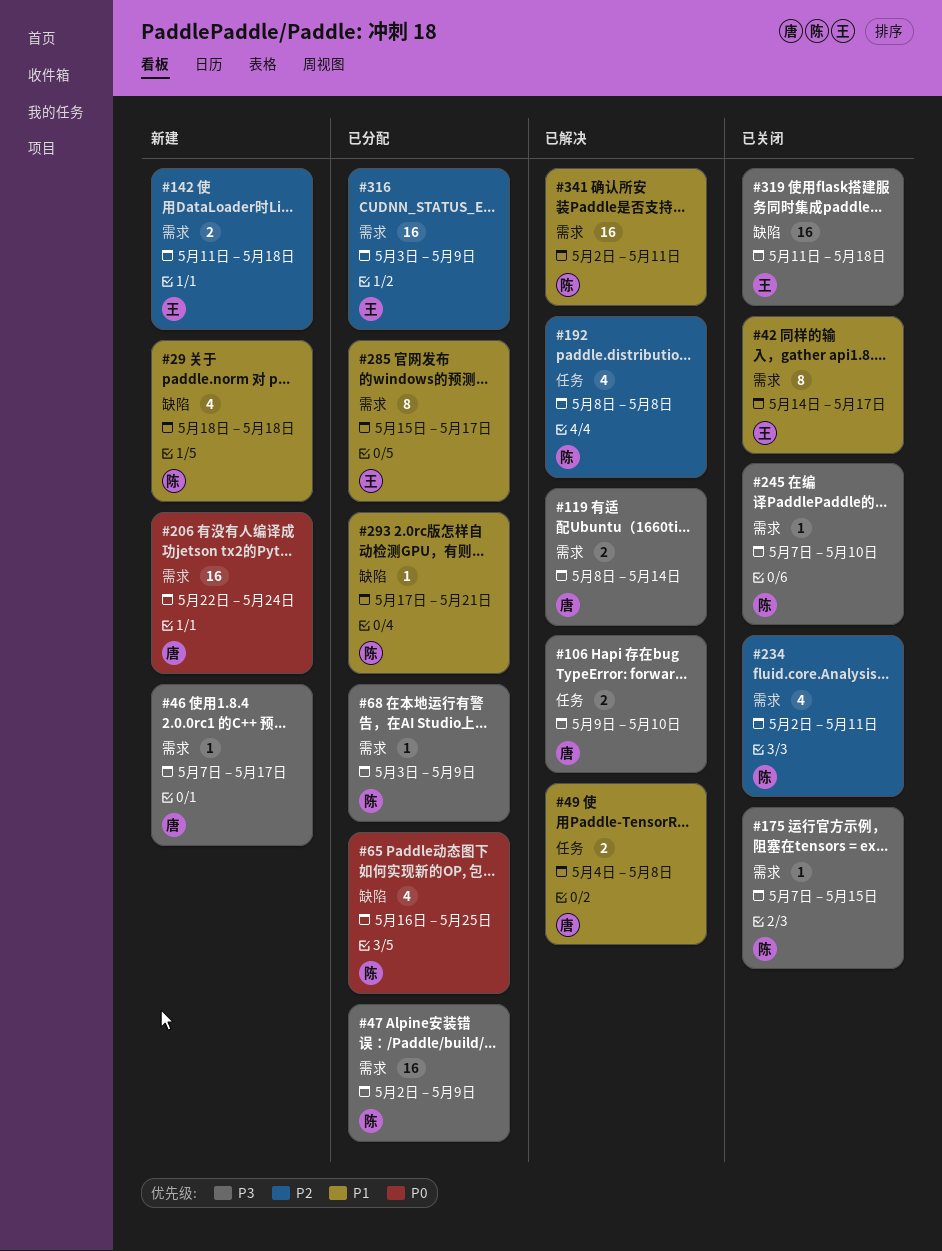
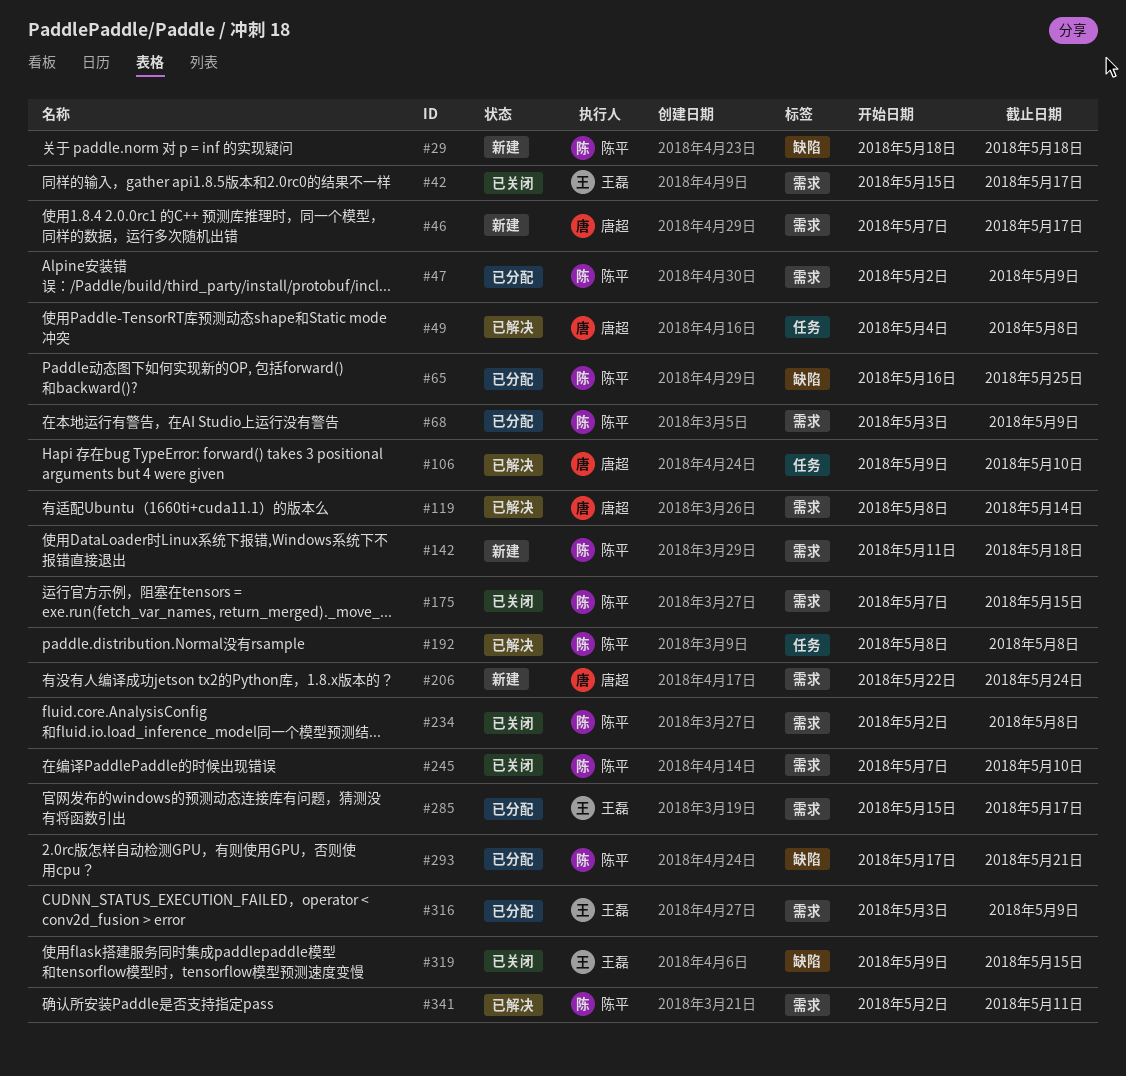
#42, start: May 14 -> May 15
#142, owner: 王磊 -> 陈平
#234, due: May 11 -> May 8
#319, start: May 11 -> May 9
#319, due: May 18 -> May 15

